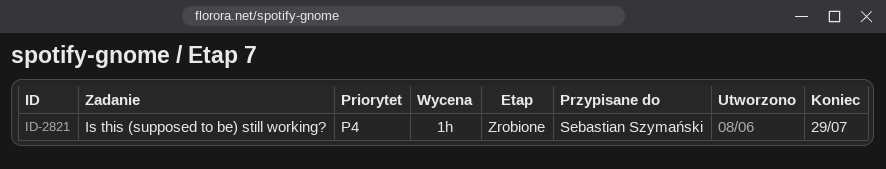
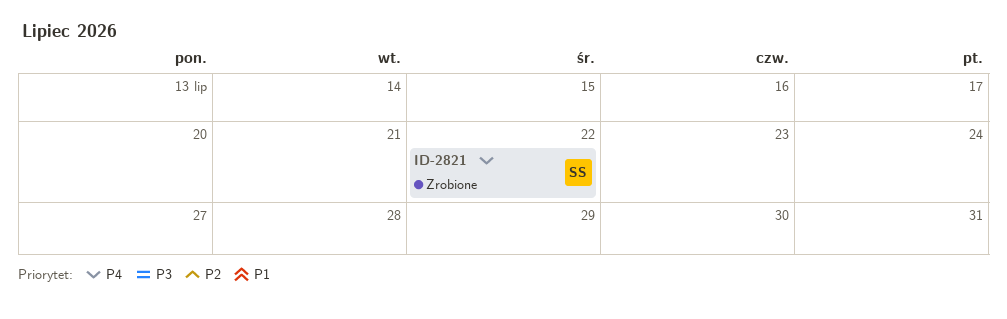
ID-2821, due: Jul 29 -> Jul 22

